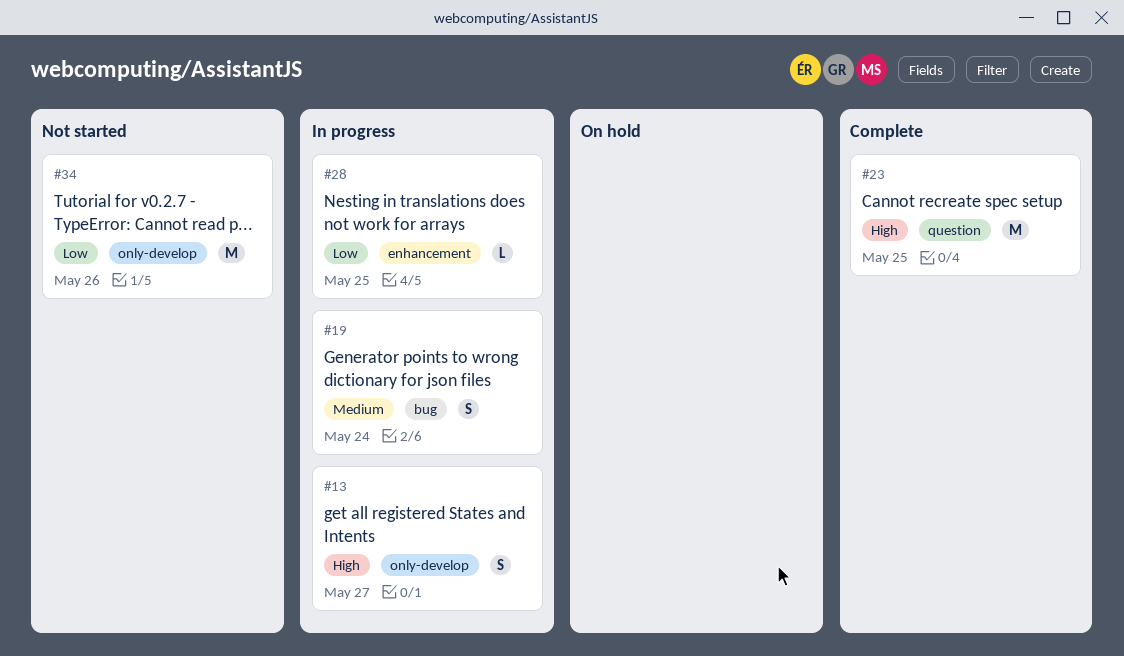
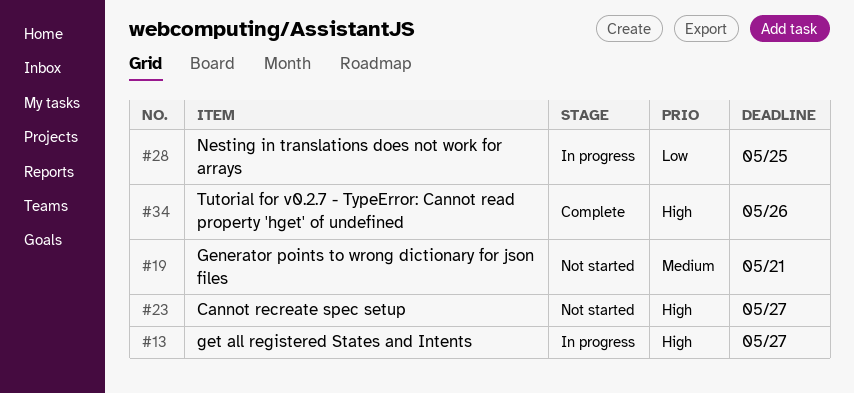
#19, status: In progress -> Not started
#19, due: May 24 -> May 21
#23, status: Complete -> Not started
#23, due: May 25 -> May 27
#34, status: Not started -> Complete
#34, priority: Low -> High

